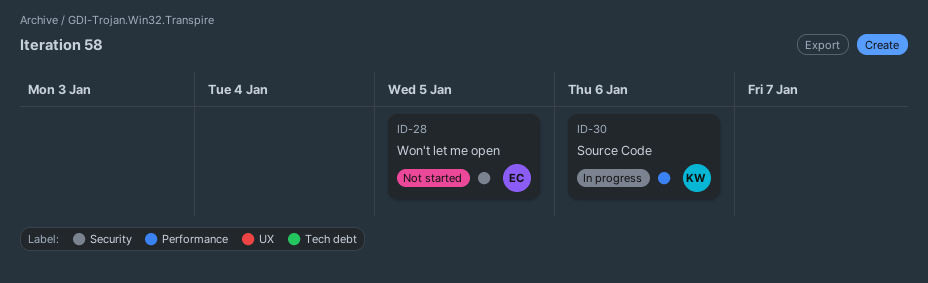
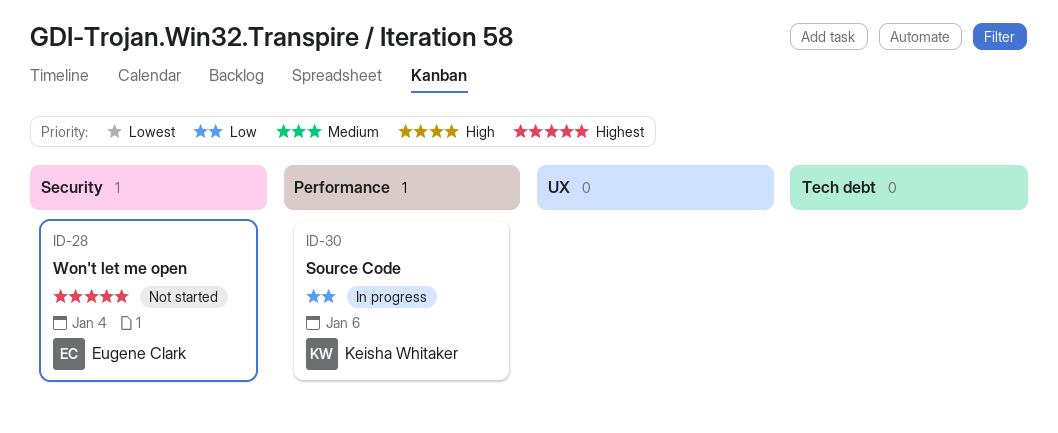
ID-28, due: Jan 5 -> Jan 4

